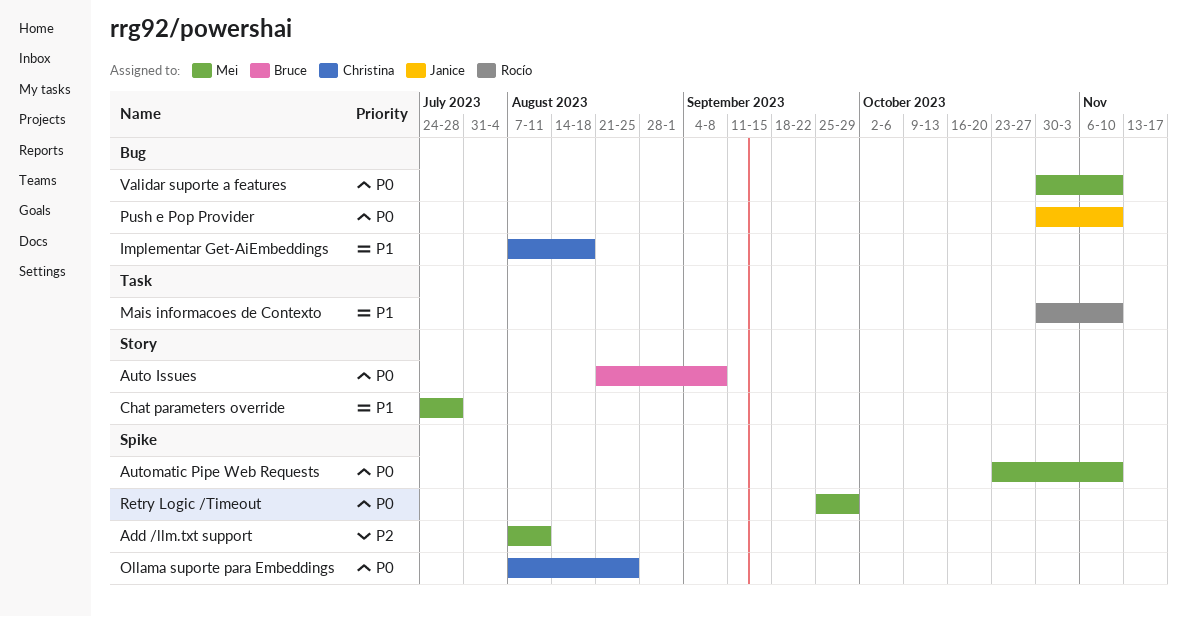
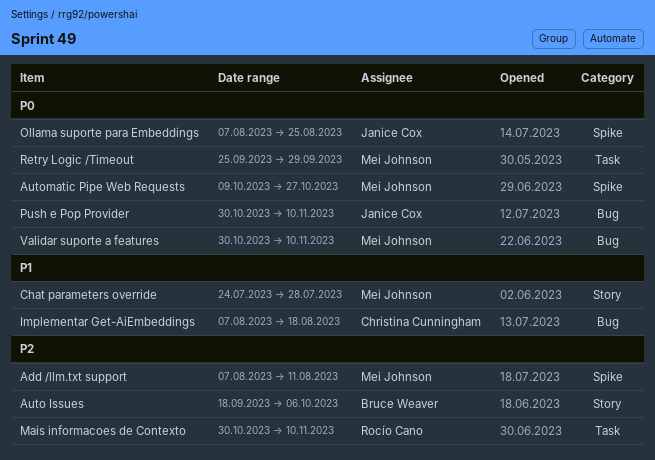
Auto Issues, priority: P0 -> P2
Auto Issues, start: Aug 21 -> Sep 18
Auto Issues, due: Sep 8 -> Oct 6
Automatic Pipe Web Requests, start: Oct 23 -> Oct 9
Automatic Pipe Web Requests, due: Nov 10 -> Oct 27
Mais informacoes de Contexto, priority: P1 -> P2
Ollama suporte para Embeddings, owner: Christina Cunningham -> Janice Cox
Retry Logic /Timeout, label: Spike -> Task

